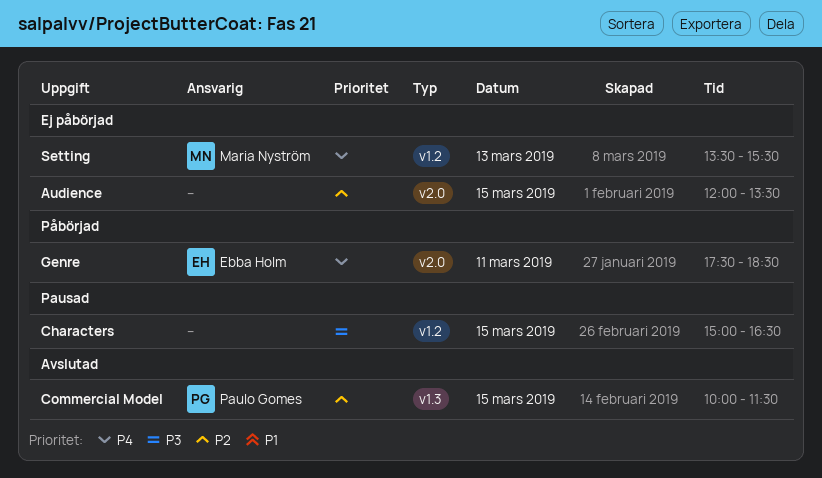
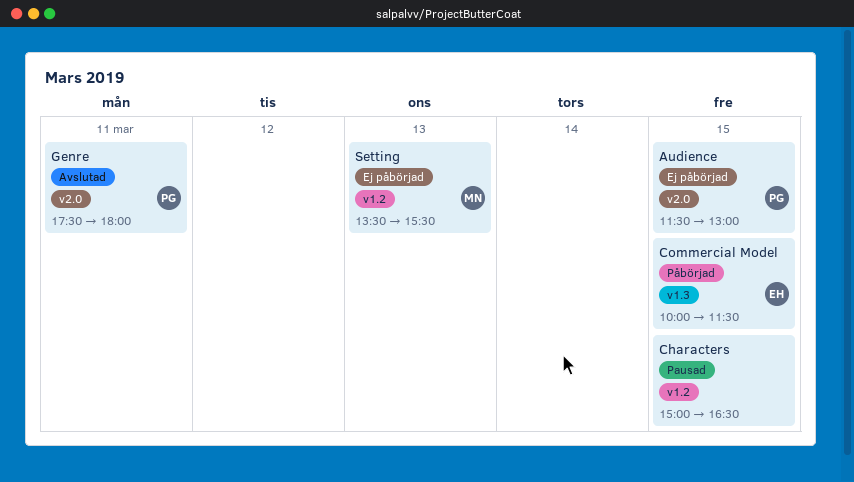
Audience, owner: none -> Paulo Gomes
Audience, begins: 12:00 -> 11:30
Audience, ends: 13:30 -> 13:00
Commercial Model, status: Avslutad -> Påbörjad
Commercial Model, owner: Paulo Gomes -> Ebba Holm
Genre, status: Påbörjad -> Avslutad
Genre, owner: Ebba Holm -> Paulo Gomes
Genre, ends: 18:30 -> 18:00

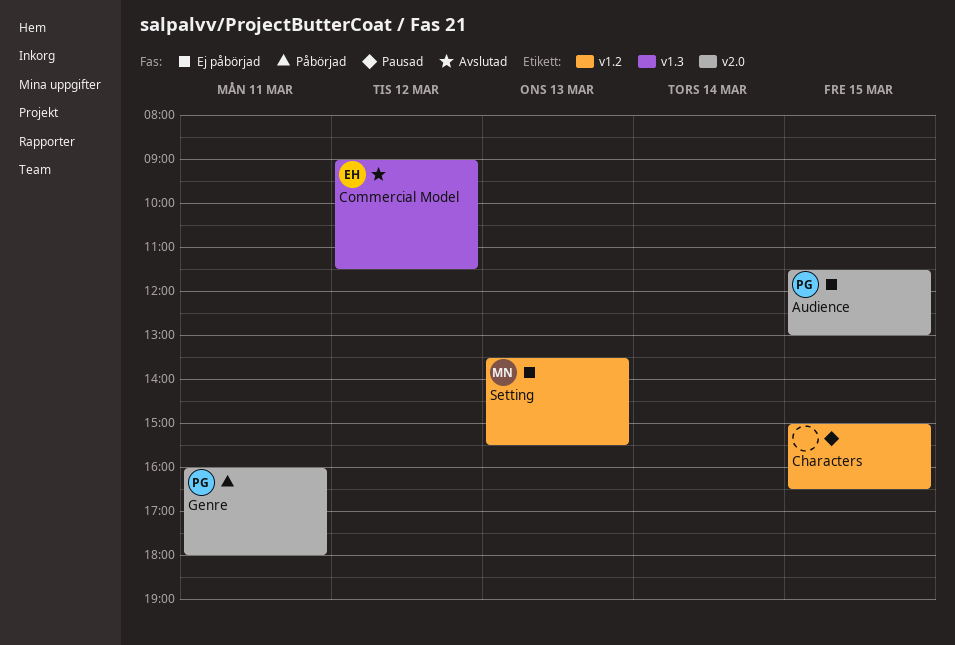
Commercial Model, status: Påbörjad -> Avslutad
Commercial Model, day: Mar 15 -> Mar 12
Commercial Model, begins: 10:00 -> 09:00
Genre, status: Avslutad -> Påbörjad
Genre, begins: 17:30 -> 16:00

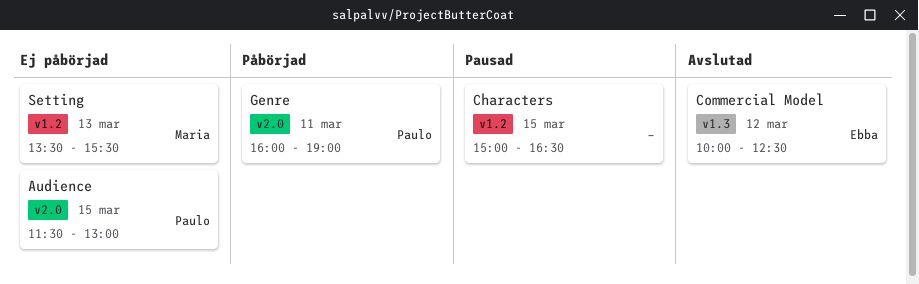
Commercial Model, begins: 09:00 -> 10:00
Commercial Model, ends: 11:30 -> 12:30
Genre, ends: 18:00 -> 19:00

